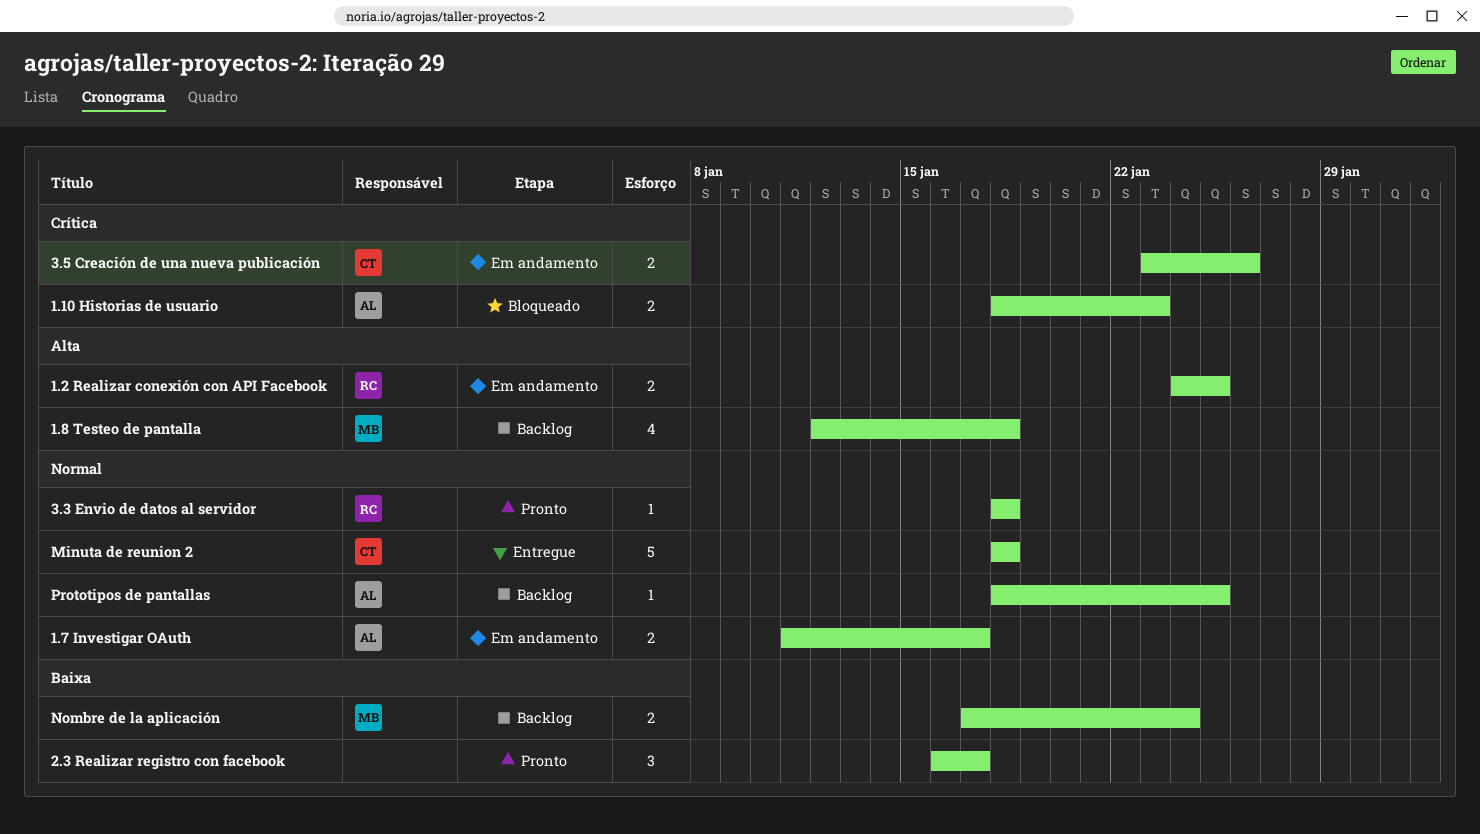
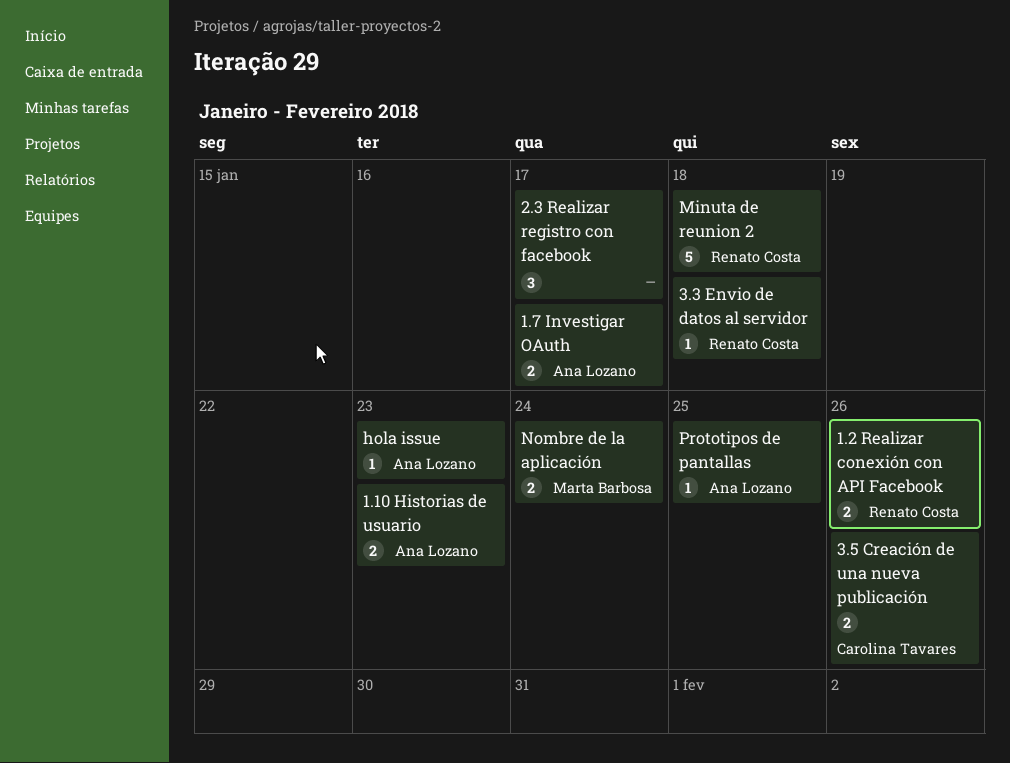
1.2 Realizar conexión con API Facebook, due: Jan 25 -> Jan 26
1.8 Testeo de pantalla: present -> none
hola issue: none -> present
Minuta de reunion 2, owner: Carolina Tavares -> Renato Costa

